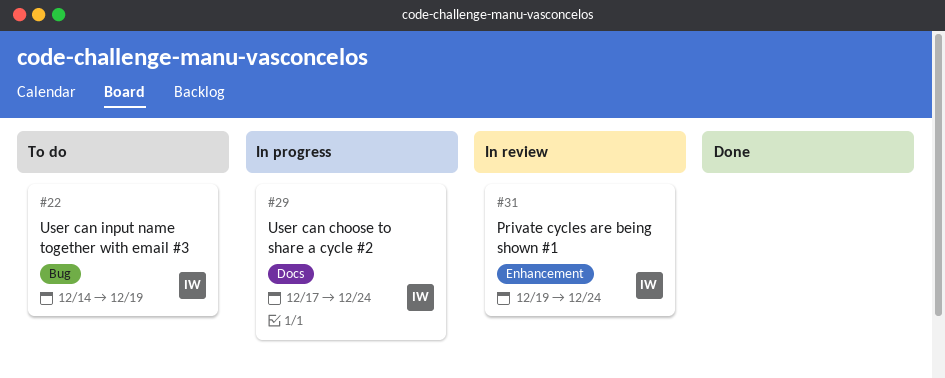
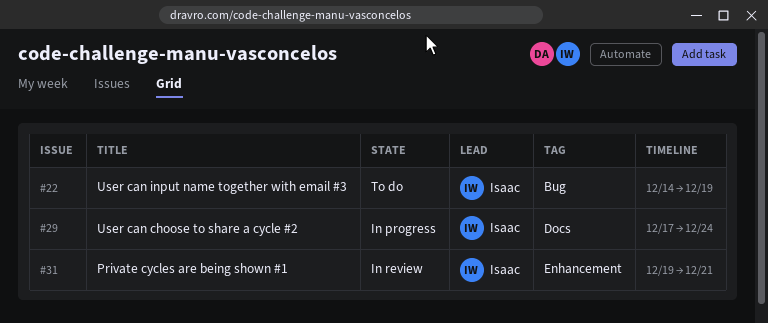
#31, due: Dec 24 -> Dec 21

